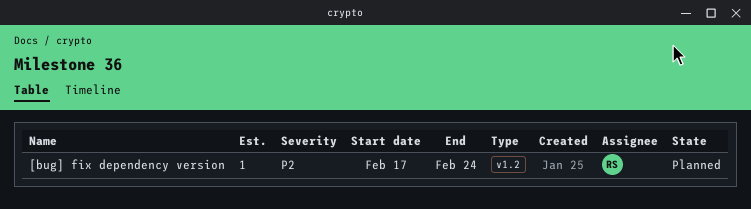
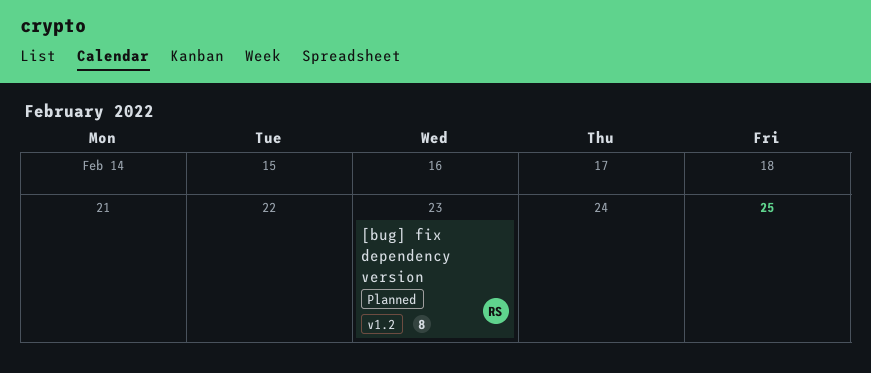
[bug] fix dependency version, estimate: 1 -> 8
[bug] fix dependency version, due: Feb 24 -> Feb 23

